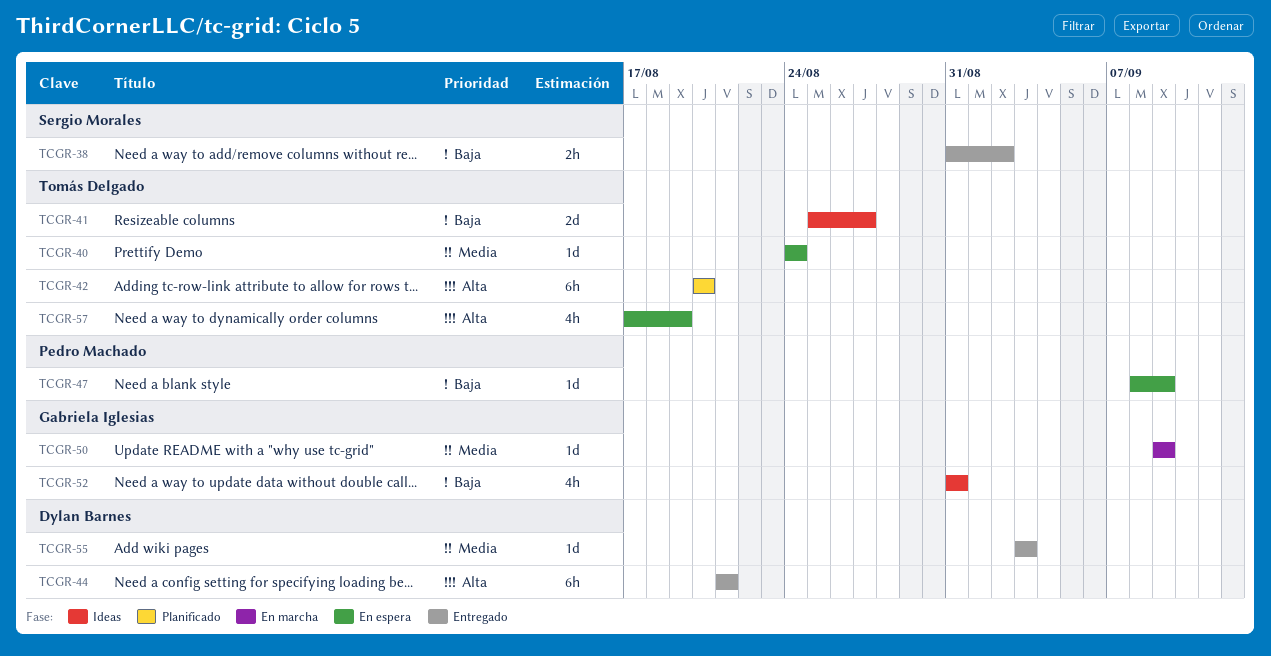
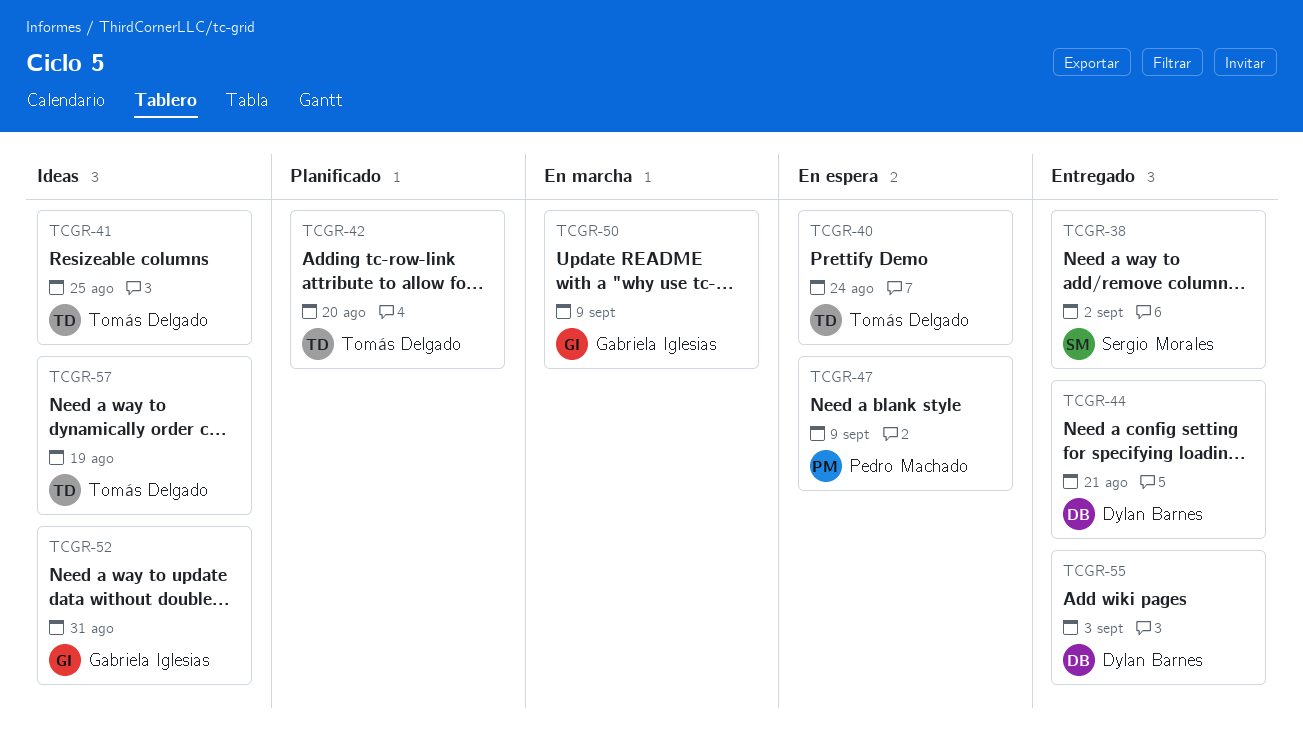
TCGR-41, due: Aug 27 -> Aug 25
TCGR-57, status: En espera -> Ideas

